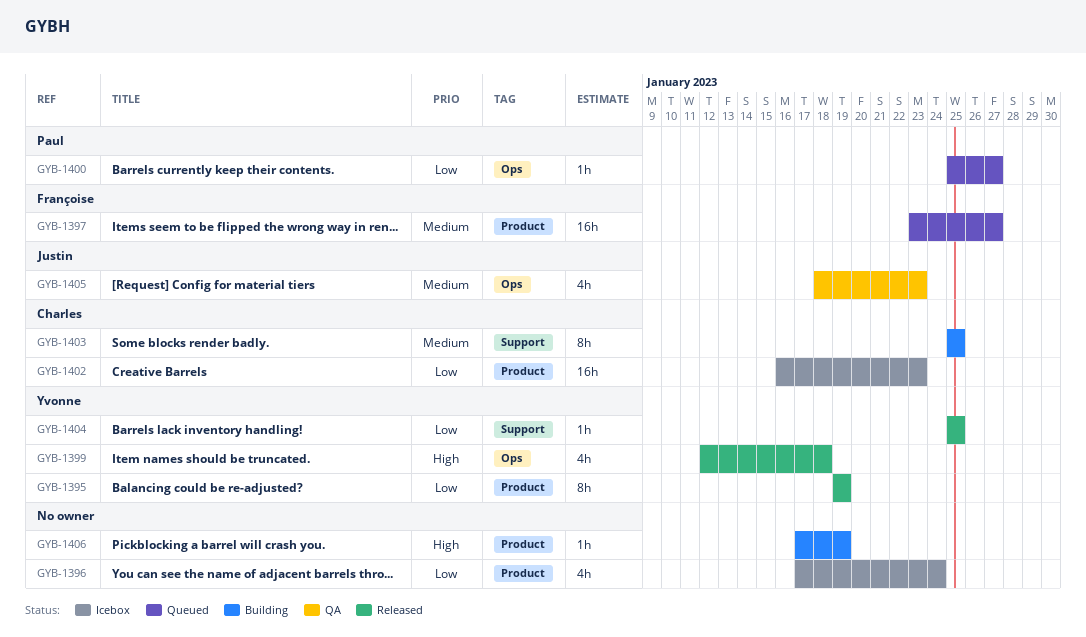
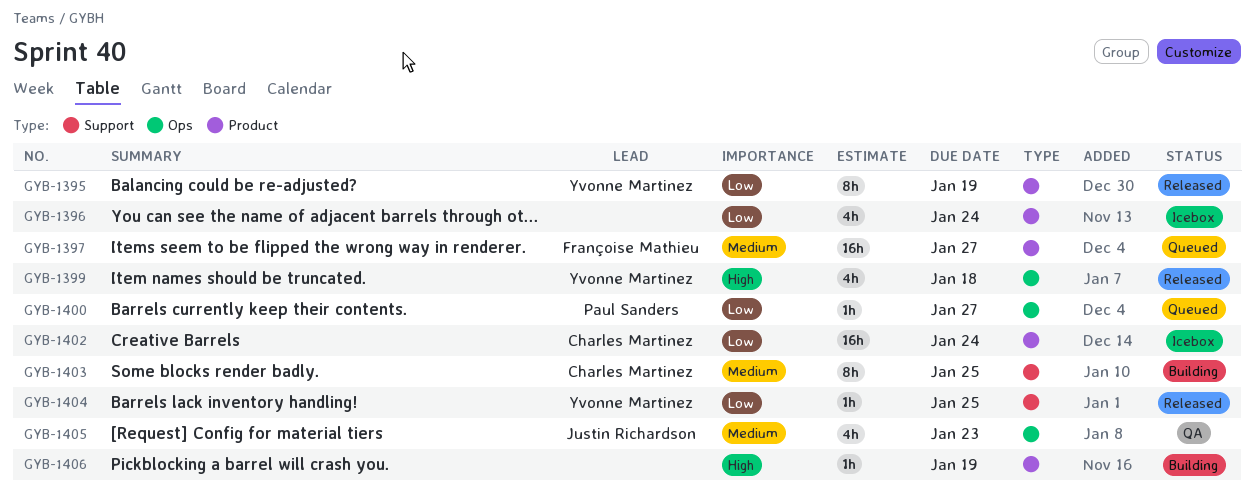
GYB-1402, due: Jan 23 -> Jan 24

